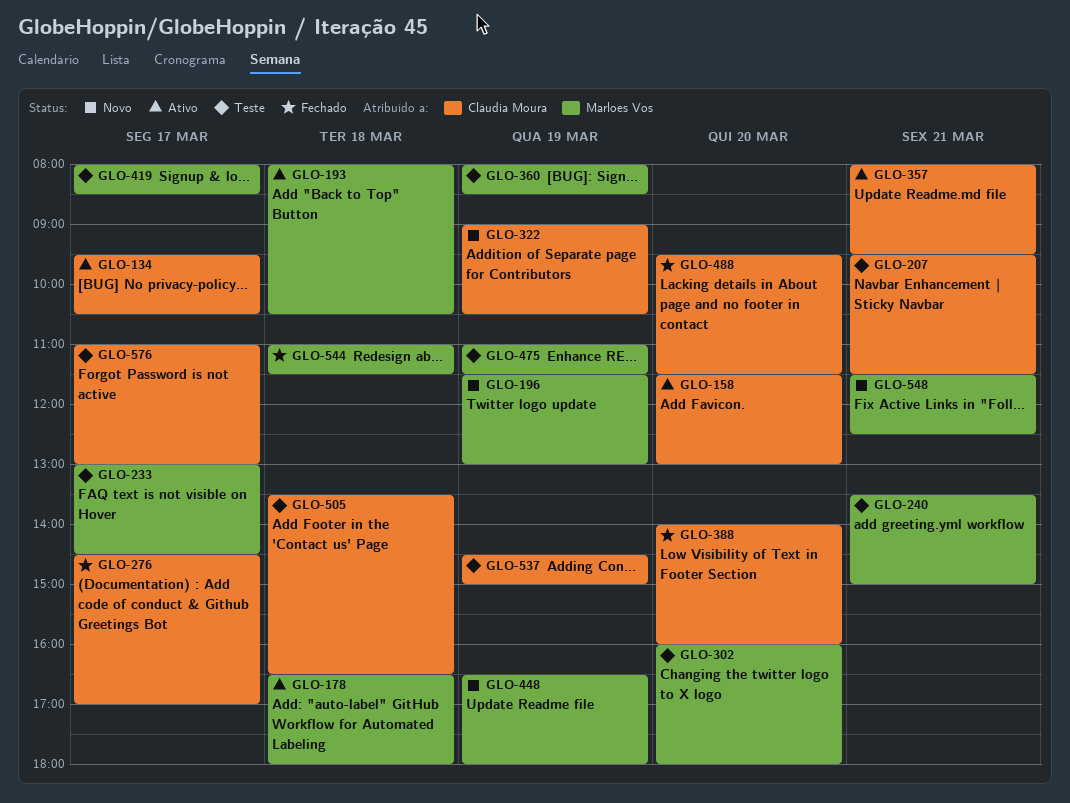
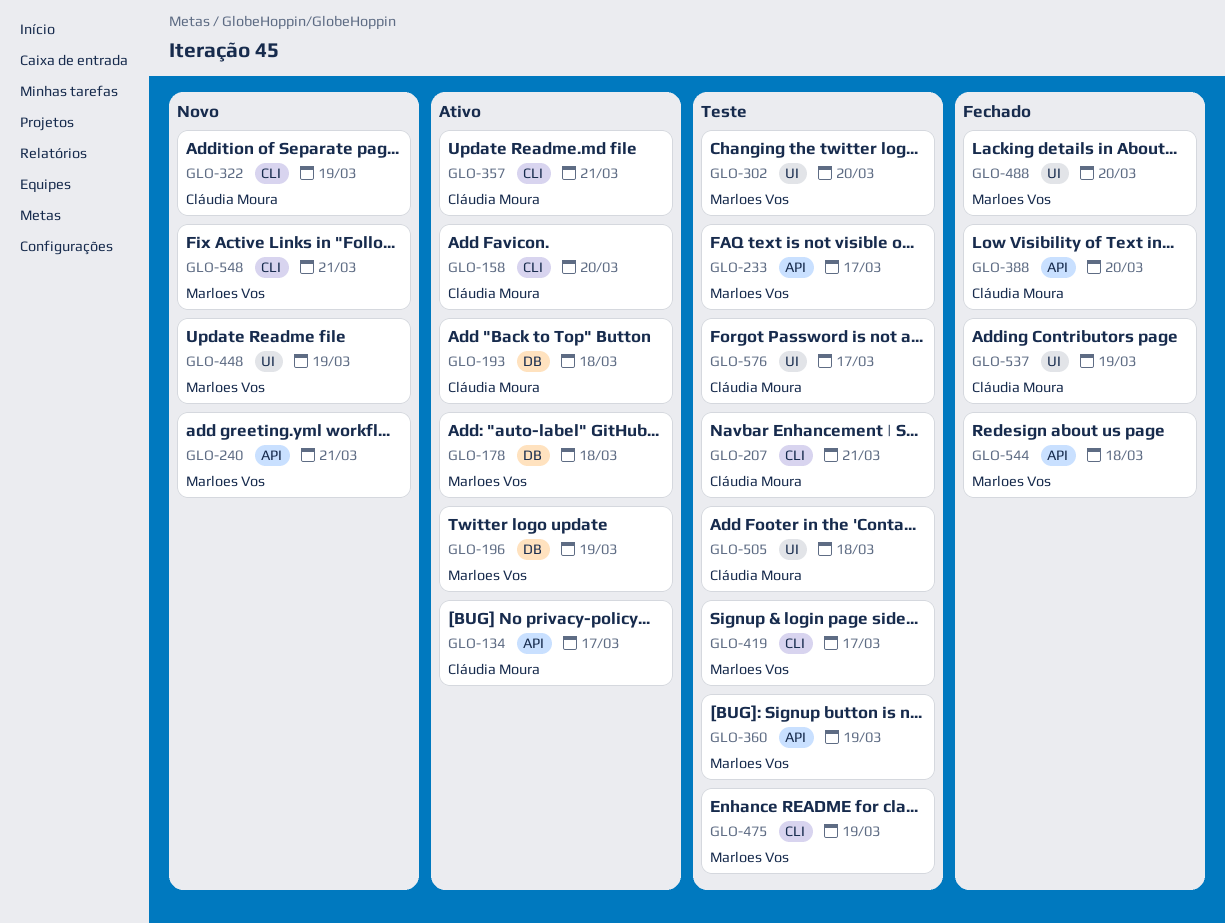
GLO-193, owner: Marloes Vos -> Cláudia Moura
GLO-196, status: Novo -> Ativo
GLO-240, status: Teste -> Novo
GLO-276: present -> none
GLO-488, owner: Cláudia Moura -> Marloes Vos
GLO-537, status: Teste -> Fechado

